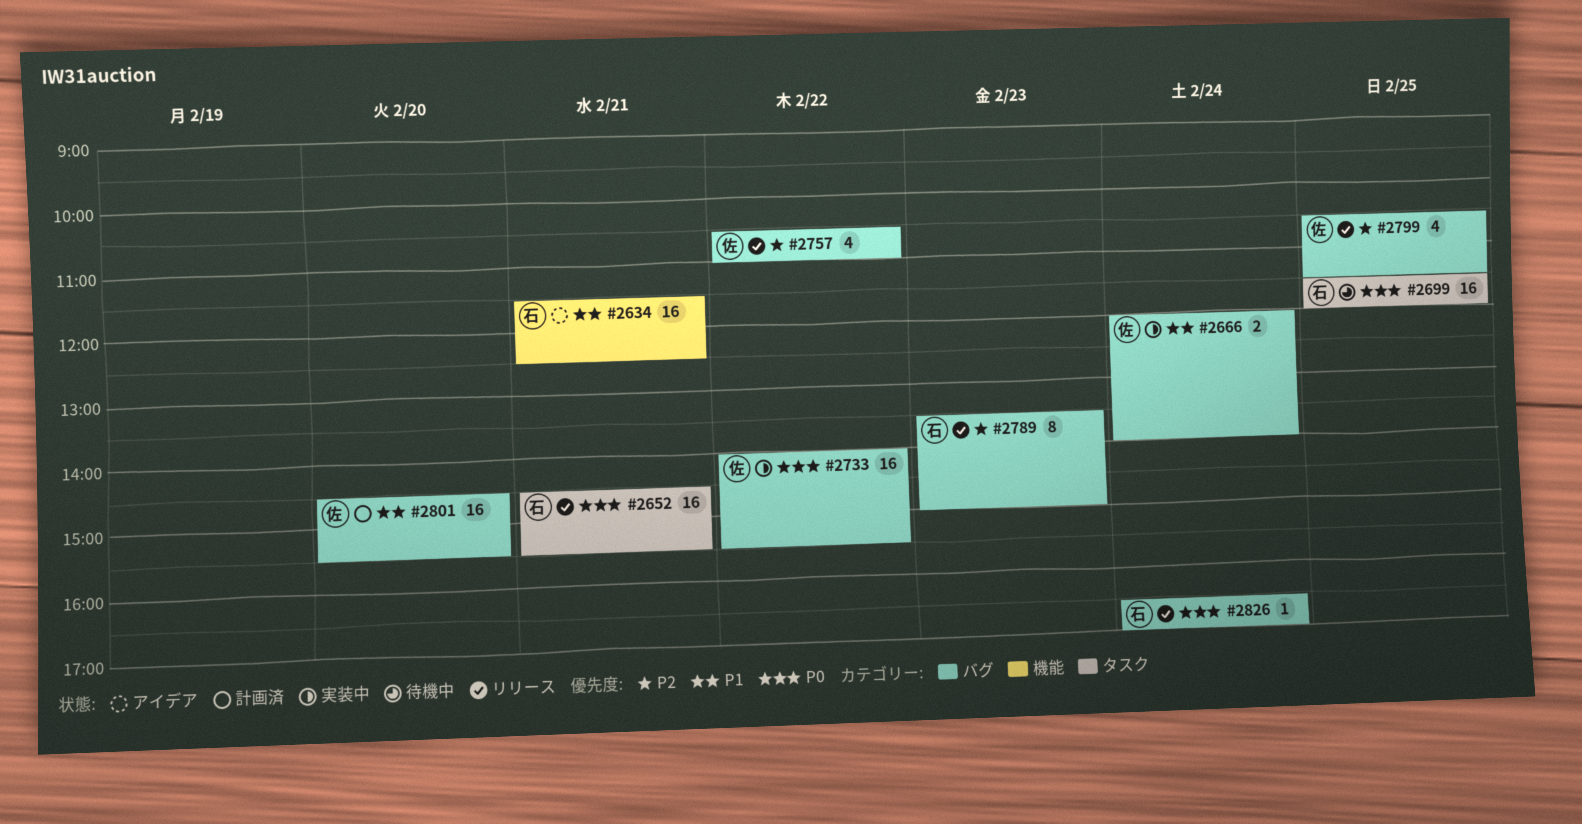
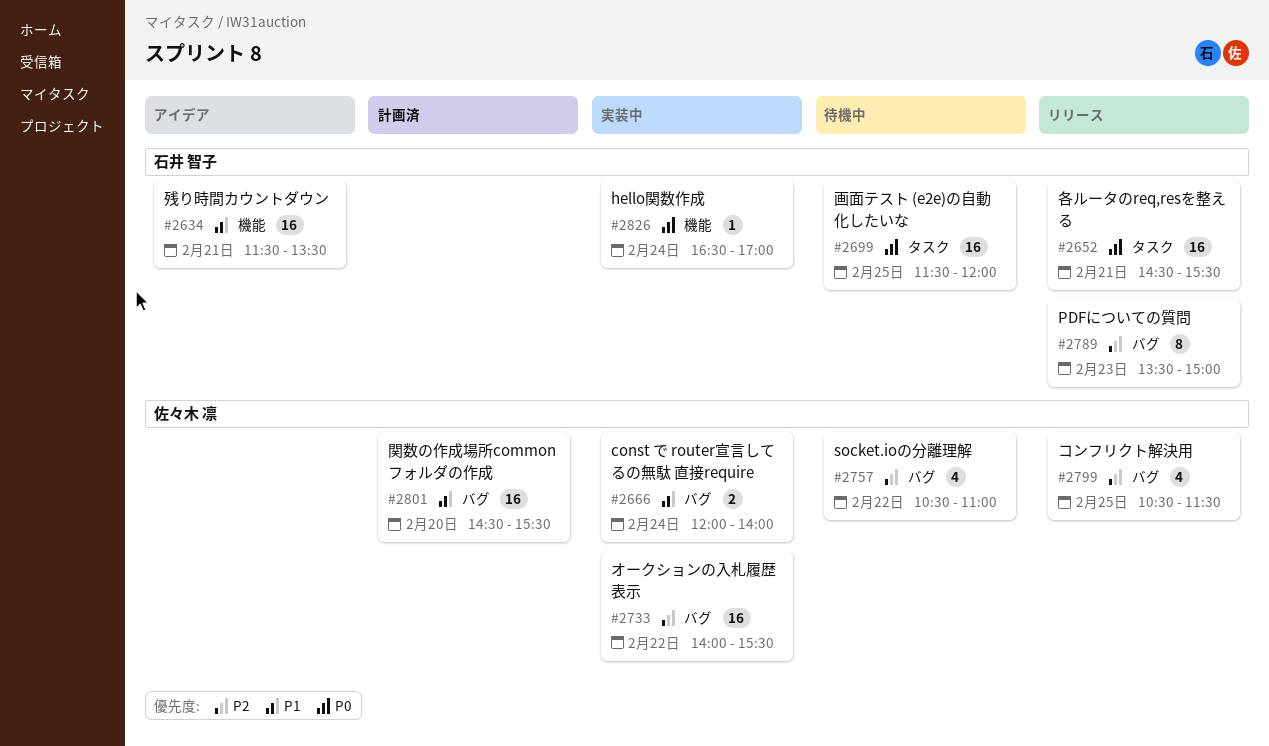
#2634, ends: 12:30 -> 13:30
#2733, priority: P0 -> P2
#2757, status: リリース -> 待機中
#2826, status: リリース -> 実装中
#2826, label: バグ -> 機能

